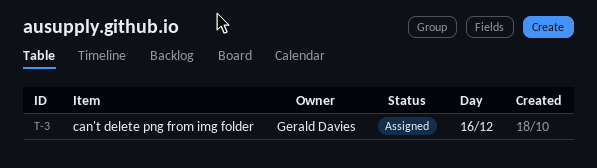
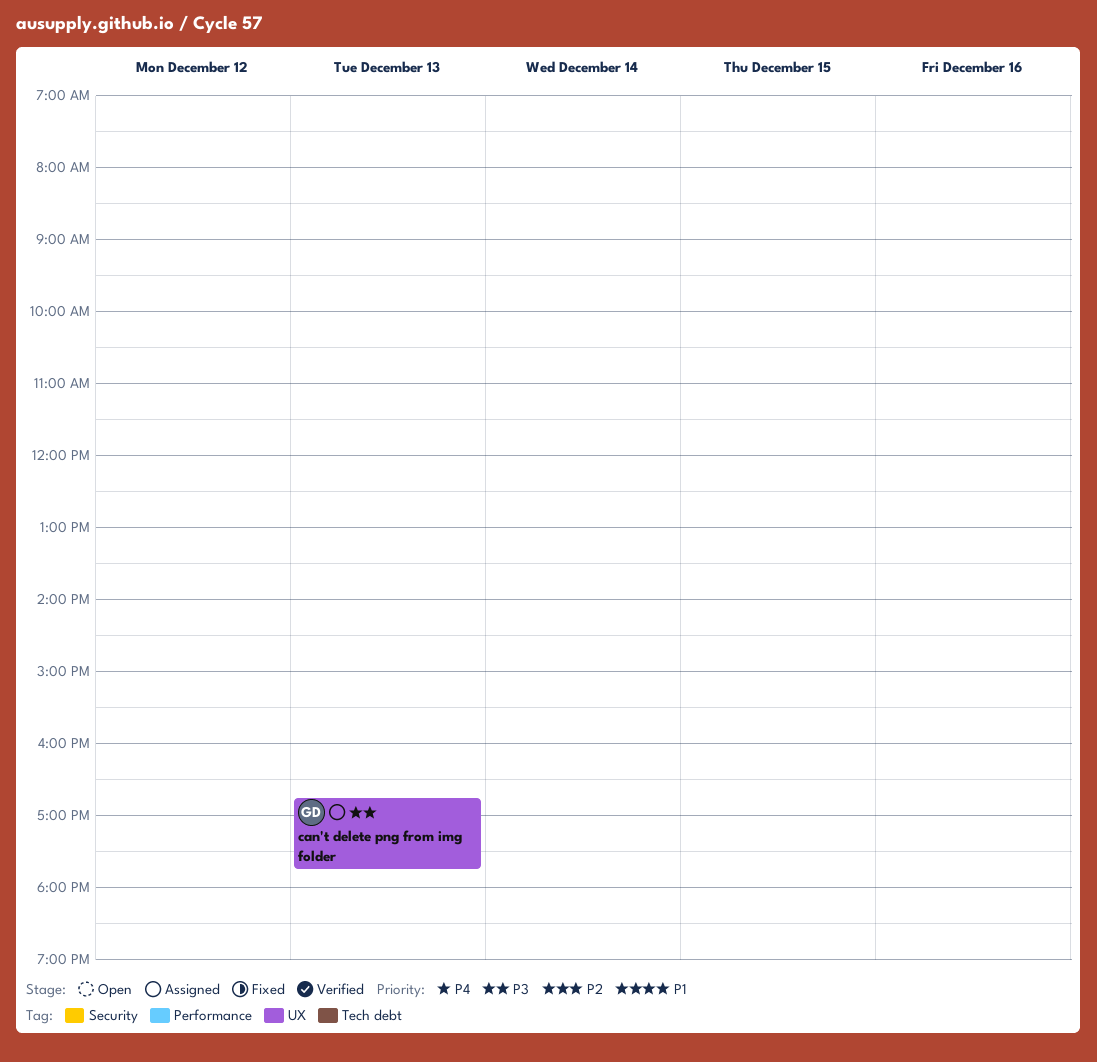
can't delete png from img folder, day: Dec 16 -> Dec 13

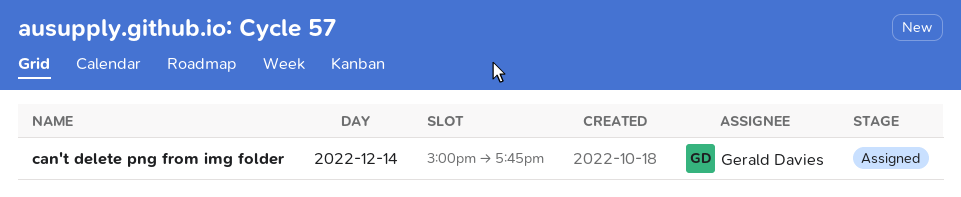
can't delete png from img folder, day: Dec 13 -> Dec 14
can't delete png from img folder, begins: 16:45 -> 15:00

